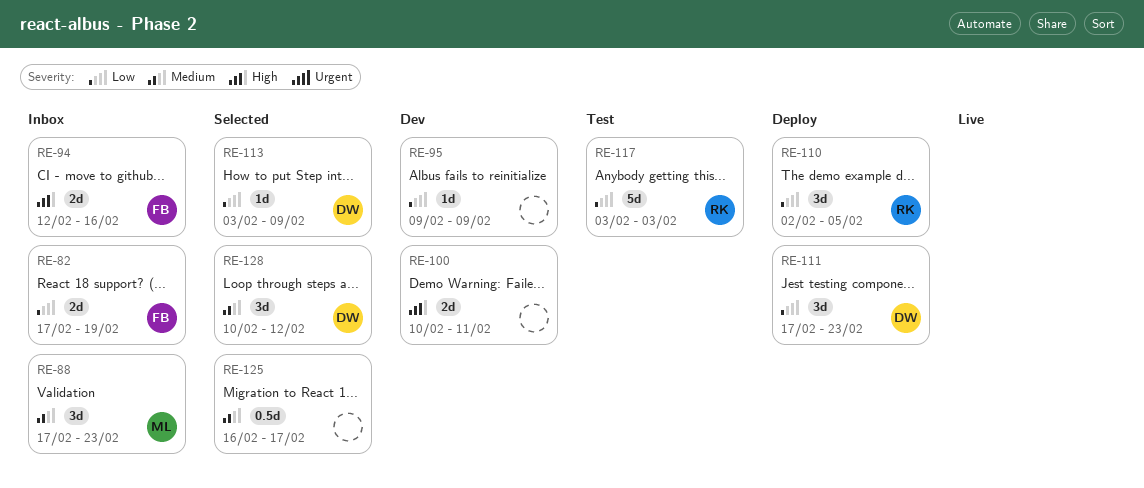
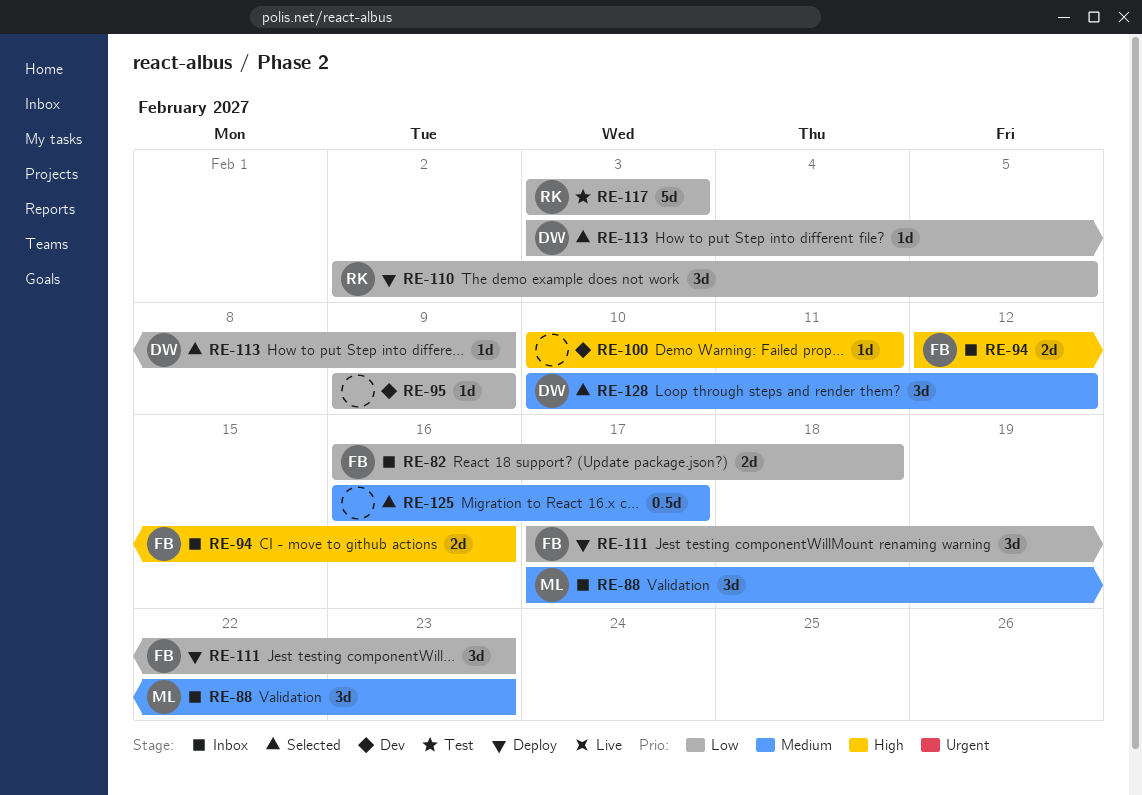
RE-82, start: Feb 17 -> Feb 16
RE-82, due: Feb 19 -> Feb 18
RE-100, estimate: 2d -> 1d
RE-111, owner: DW -> FB

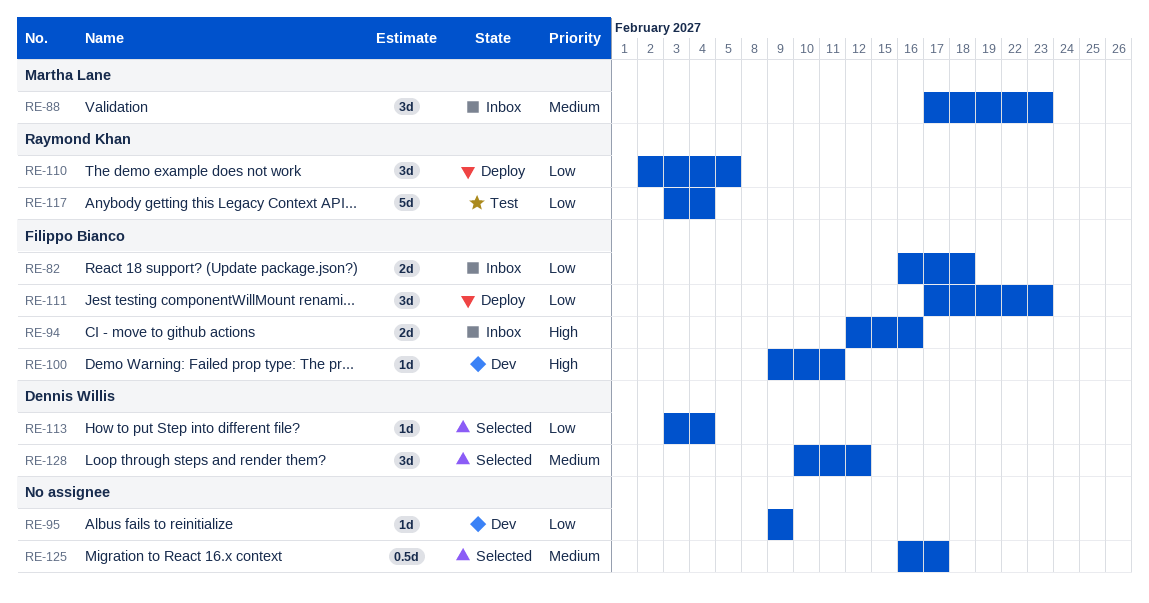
RE-100, owner: none -> Filippo Bianco
RE-100, start: Feb 10 -> Feb 9
RE-113, due: Feb 9 -> Feb 4
RE-117, due: Feb 3 -> Feb 4

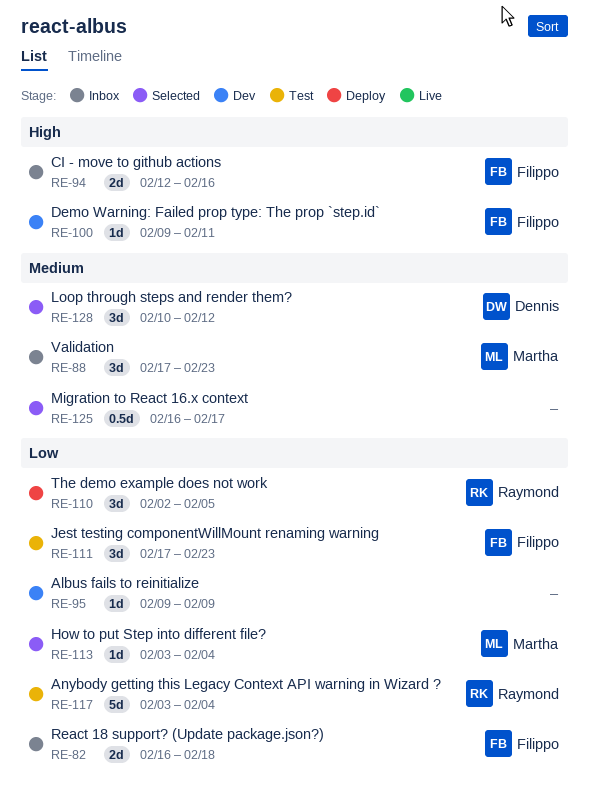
RE-111, status: Deploy -> Test
RE-113, owner: Dennis Willis -> Martha Lane

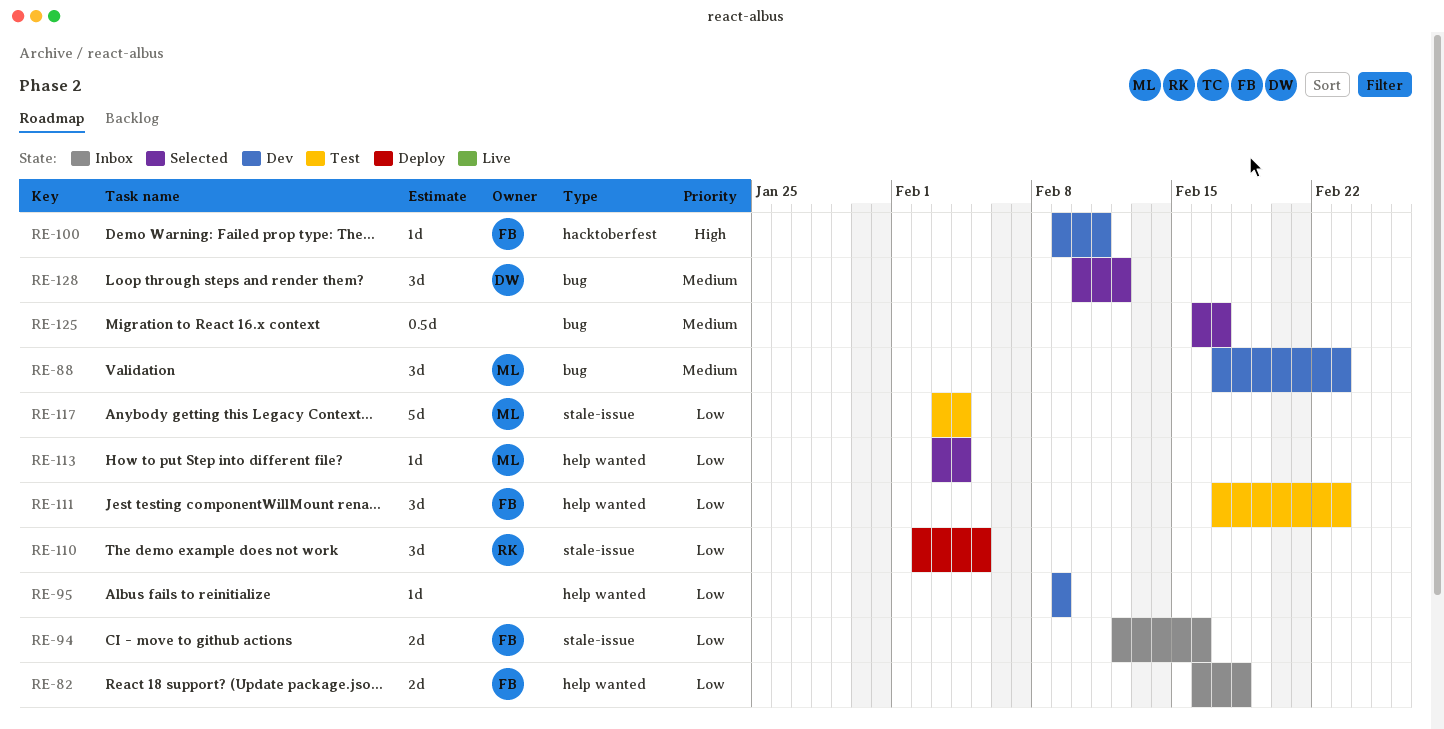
RE-88, status: Inbox -> Dev
RE-94, priority: High -> Low
RE-117, owner: Raymond -> Martha

